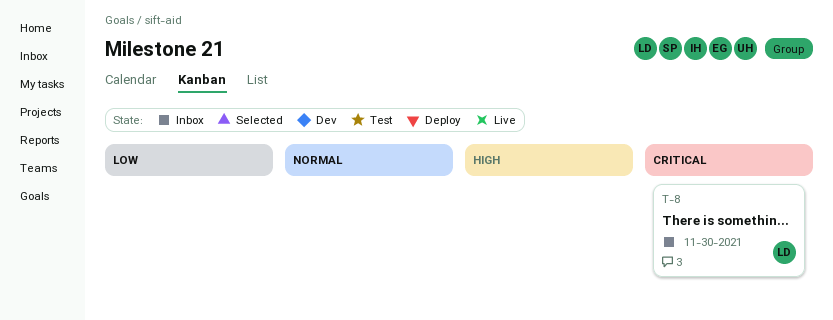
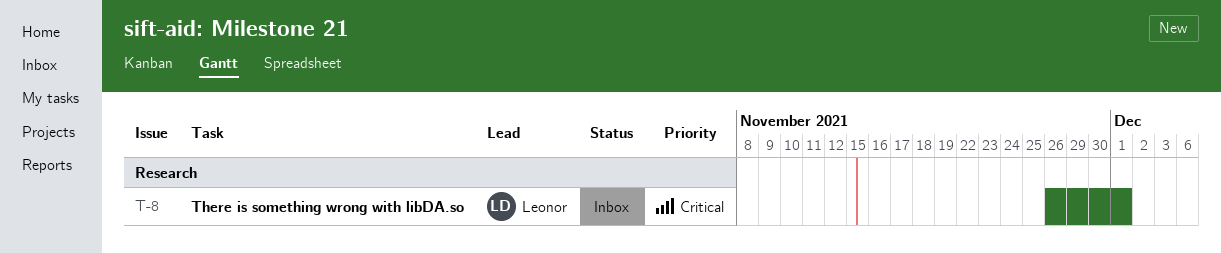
T-8, due: Nov 30 -> Dec 1

